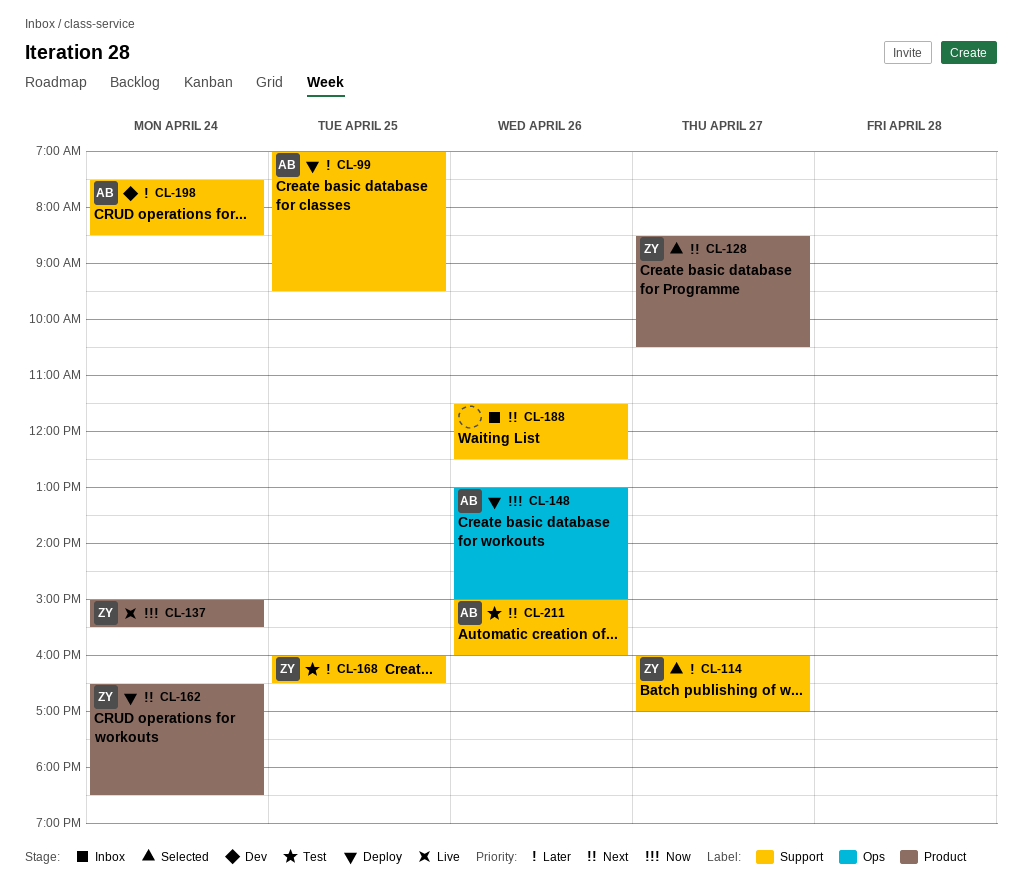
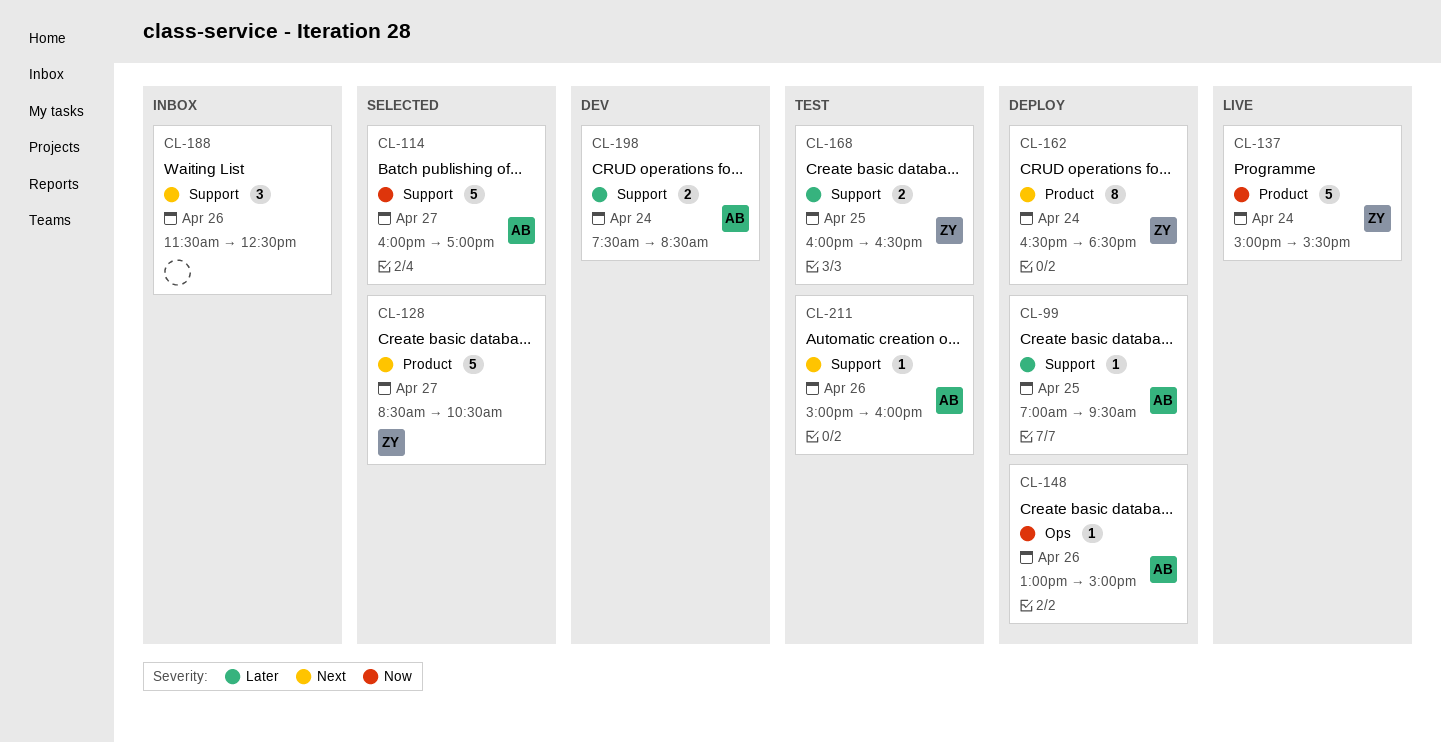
CL-114, owner: ZY -> AB
CL-114, priority: Later -> Now

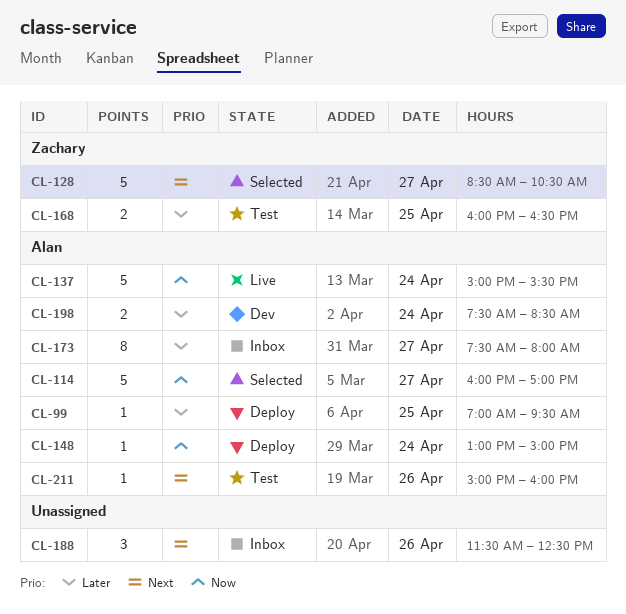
CL-137, owner: Zachary -> Alan
CL-148, day: Apr 26 -> Apr 24
CL-162: present -> none
CL-173: none -> present

